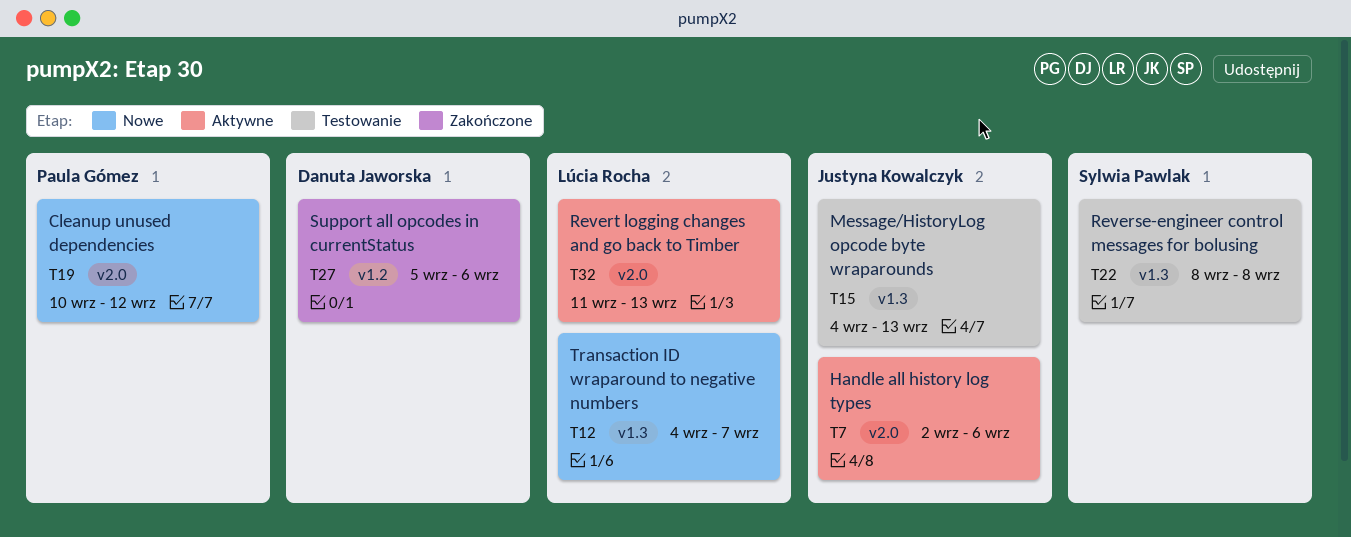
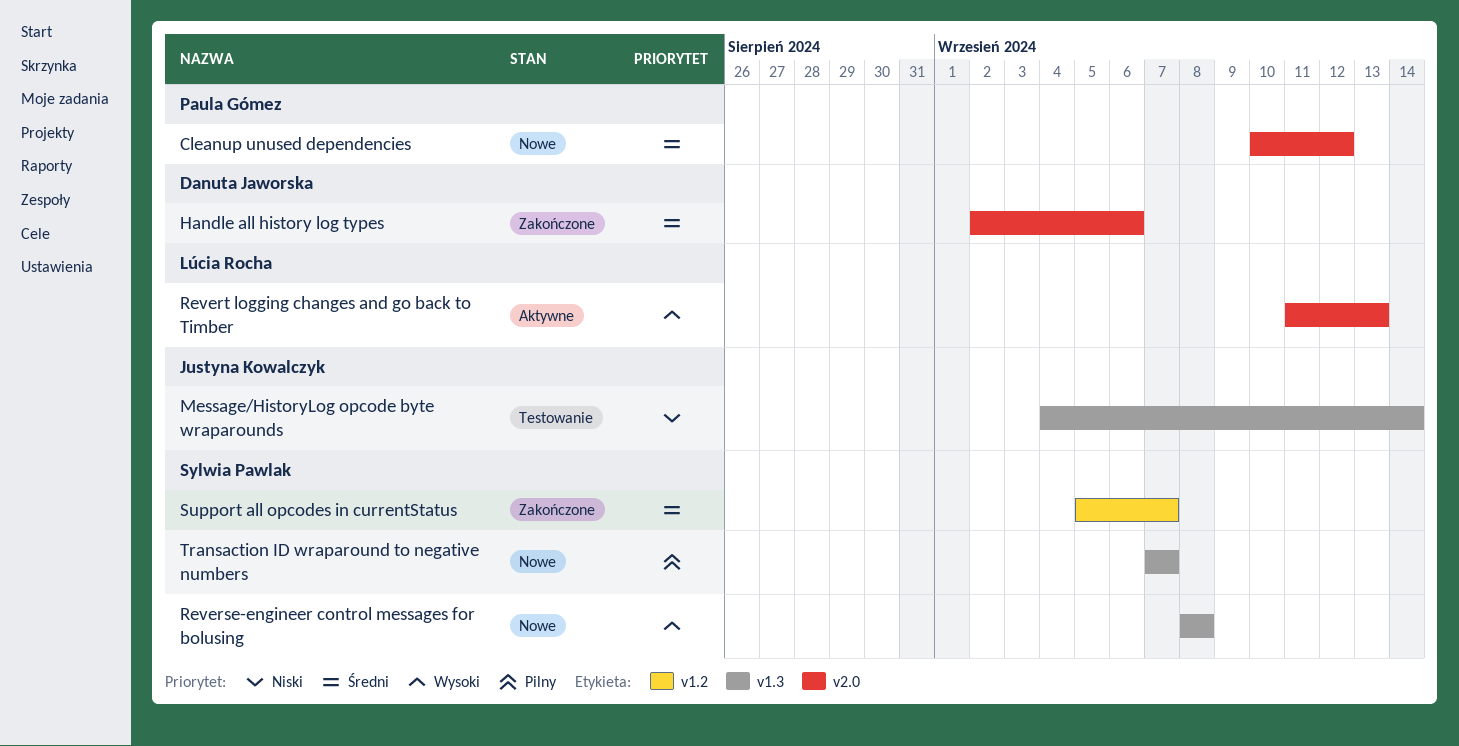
Handle all history log types, status: Aktywne -> Zakończone
Handle all history log types, owner: Justyna Kowalczyk -> Danuta Jaworska
Message/HistoryLog opcode byte wraparounds, due: Sep 13 -> Sep 14
Reverse-engineer control messages for bolusing, status: Testowanie -> Nowe
Support all opcodes in currentStatus, owner: Danuta Jaworska -> Sylwia Pawlak
Support all opcodes in currentStatus, due: Sep 6 -> Sep 7
Transaction ID wraparound to negative numbers, owner: Lúcia Rocha -> Sylwia Pawlak
Transaction ID wraparound to negative numbers, start: Sep 4 -> Sep 7

